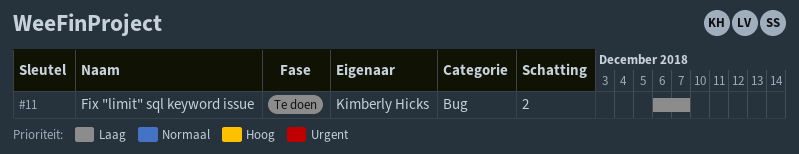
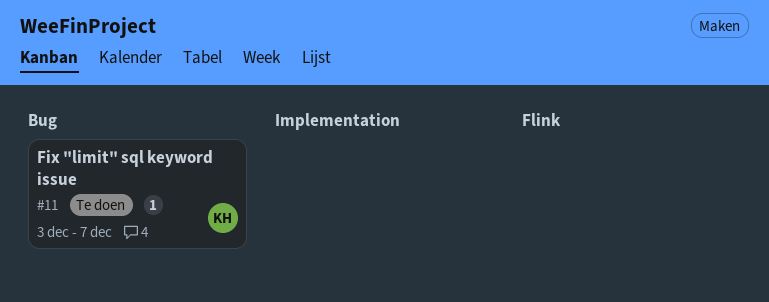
#11, estimate: 2 -> 1
#11, start: Dec 6 -> Dec 3

